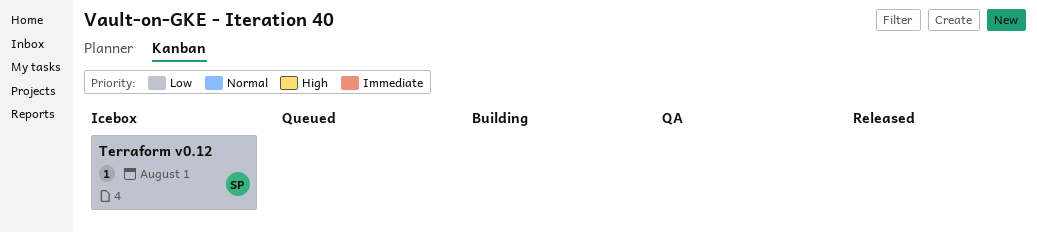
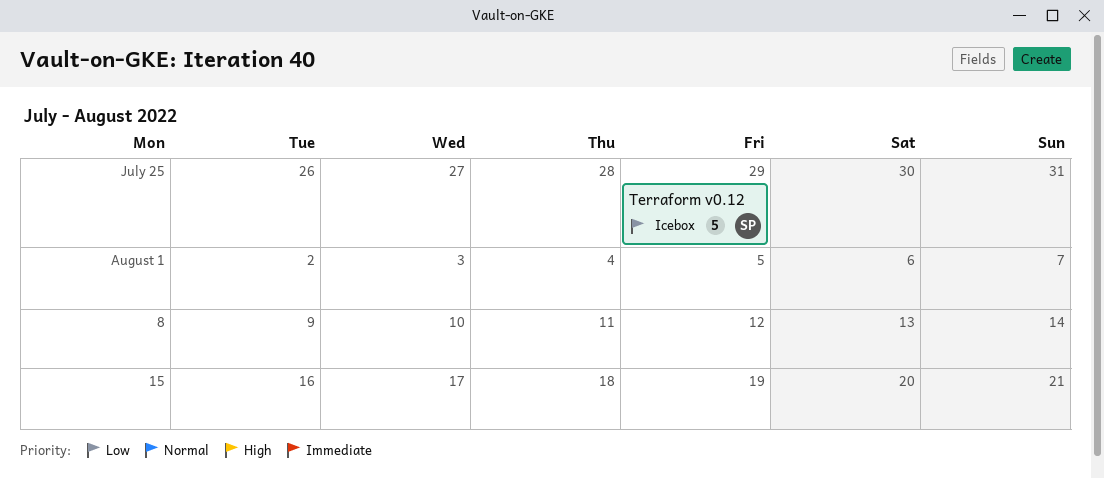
Terraform v0.12, estimate: 1 -> 5
Terraform v0.12, due: Aug 1 -> Jul 29

